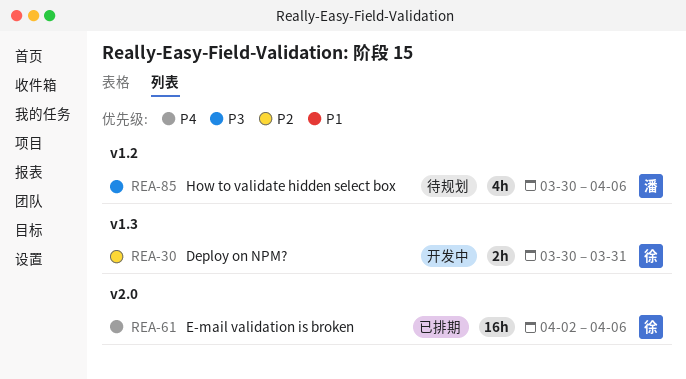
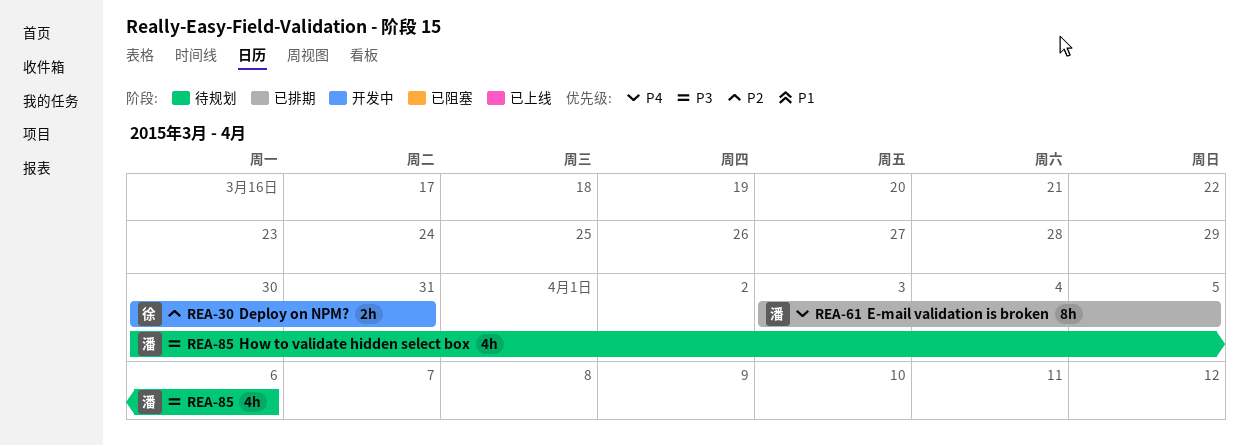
REA-61, owner: 徐 -> 潘
REA-61, estimate: 16h -> 8h
REA-61, start: Apr 2 -> Apr 3
REA-61, due: Apr 6 -> Apr 5

